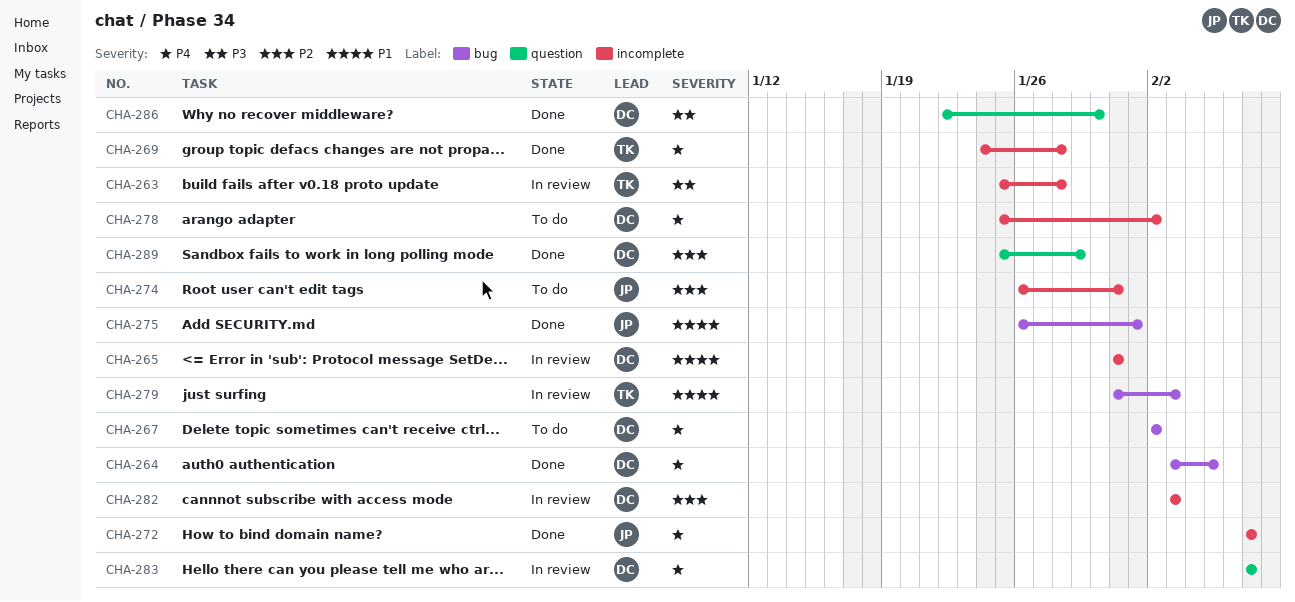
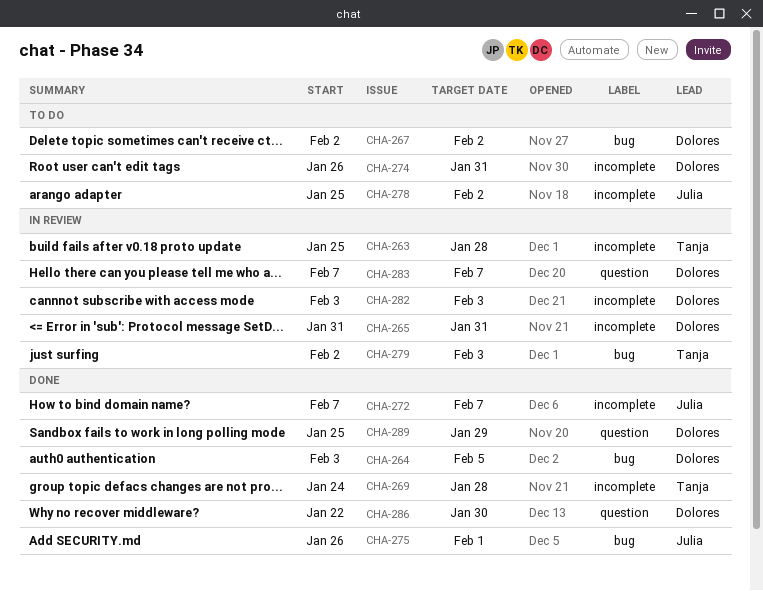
CHA-274, owner: Julia -> Dolores
CHA-278, owner: Dolores -> Julia
CHA-279, start: Jan 31 -> Feb 2

